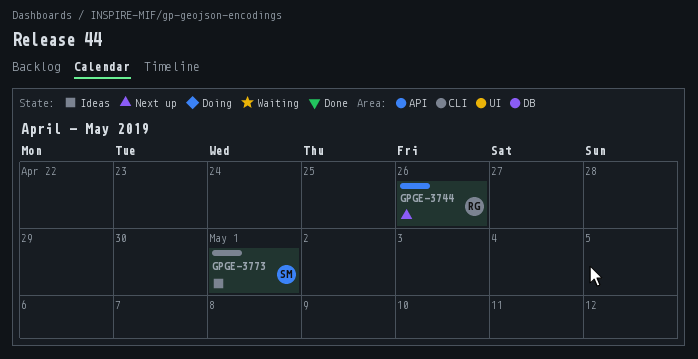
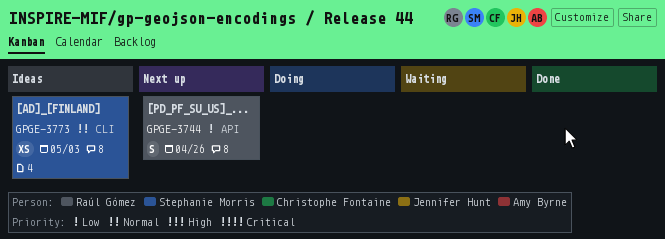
GPGE-3773, due: May 1 -> May 3

